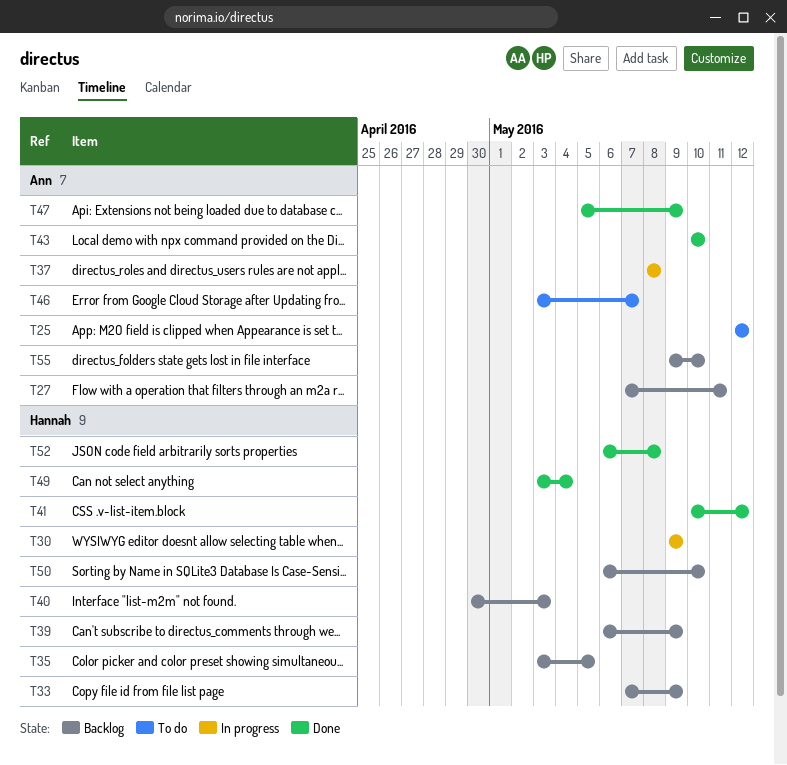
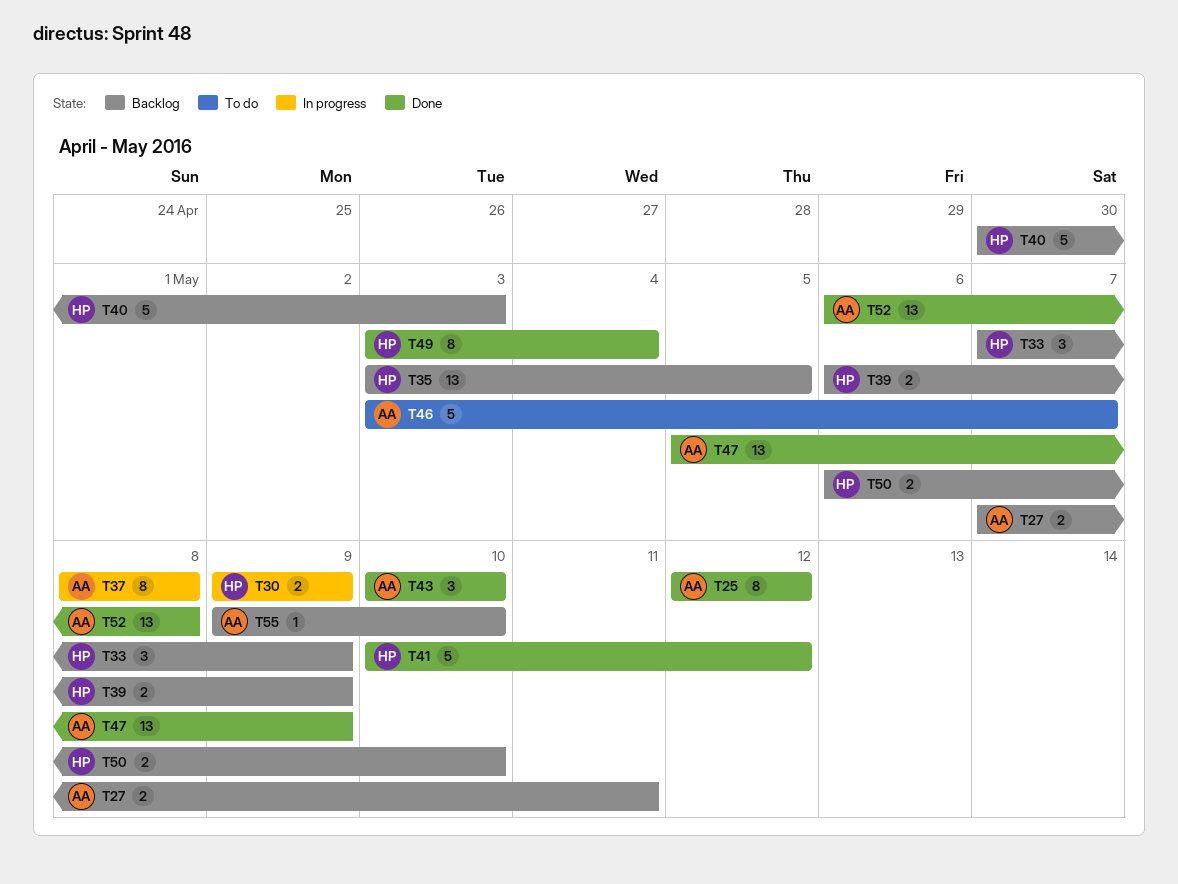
T25, status: To do -> Done
T52, owner: Hannah -> Ann

